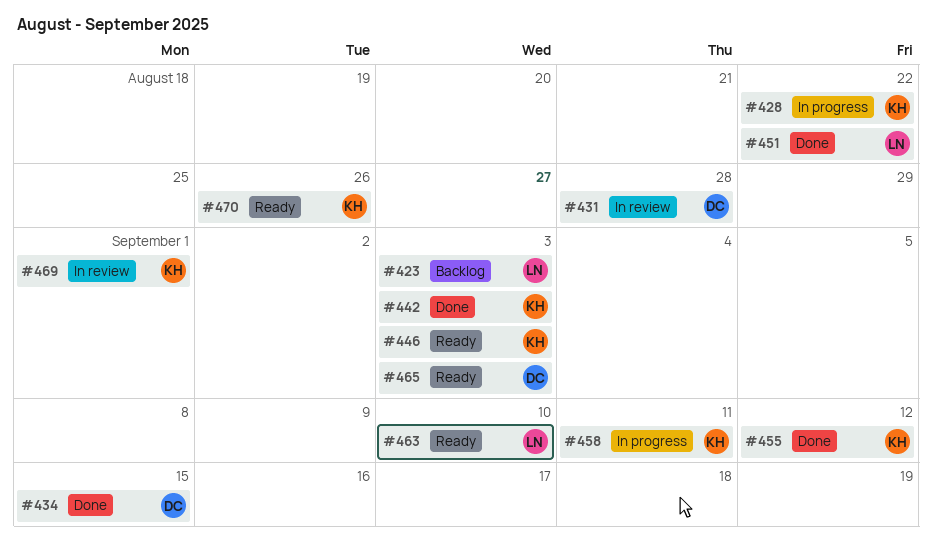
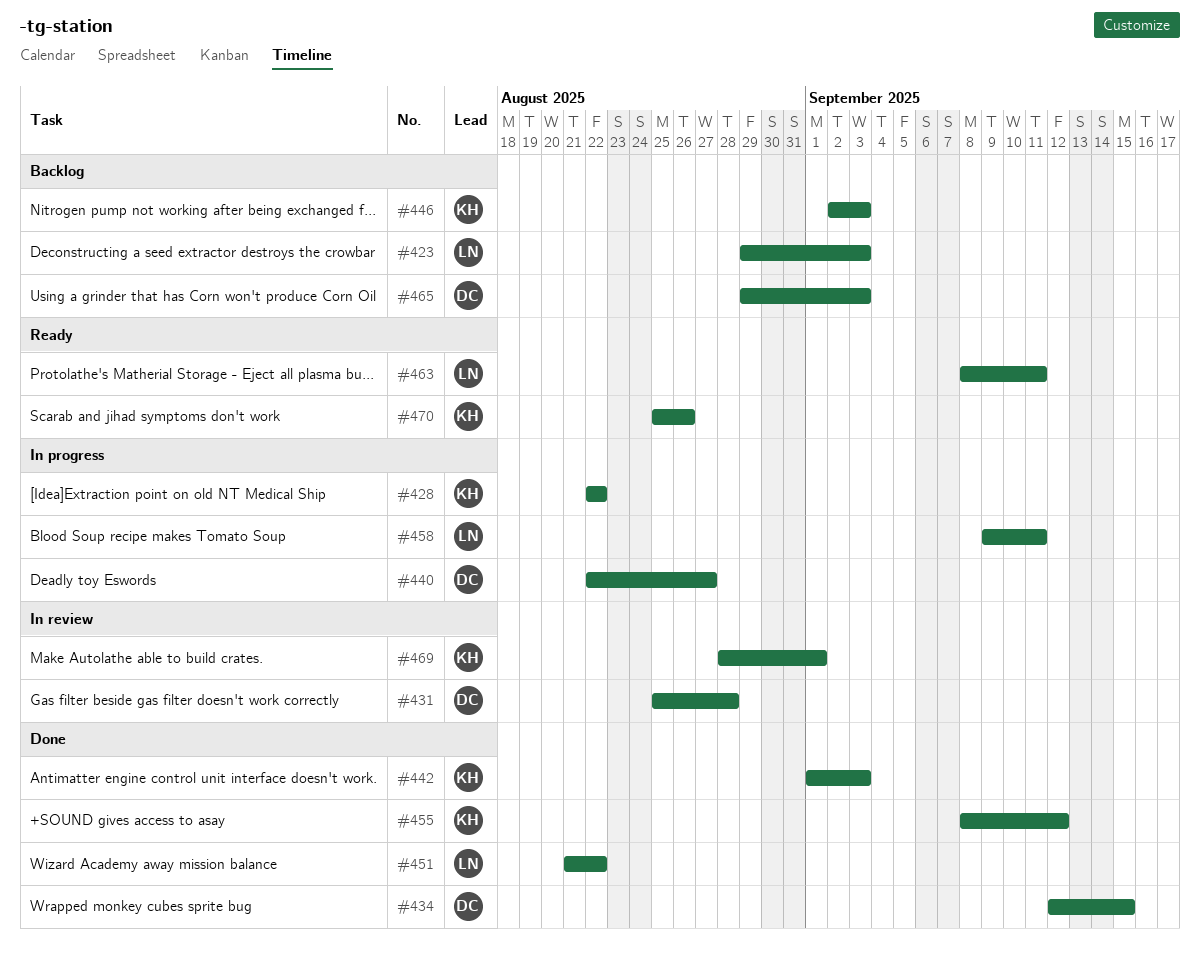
#440: none -> present
#446, status: Ready -> Backlog
#458, owner: KH -> LN
#463, due: Sep 10 -> Sep 11
#465, status: Ready -> Backlog

